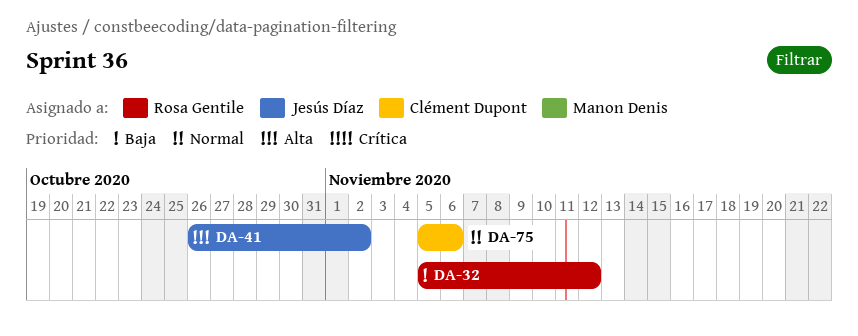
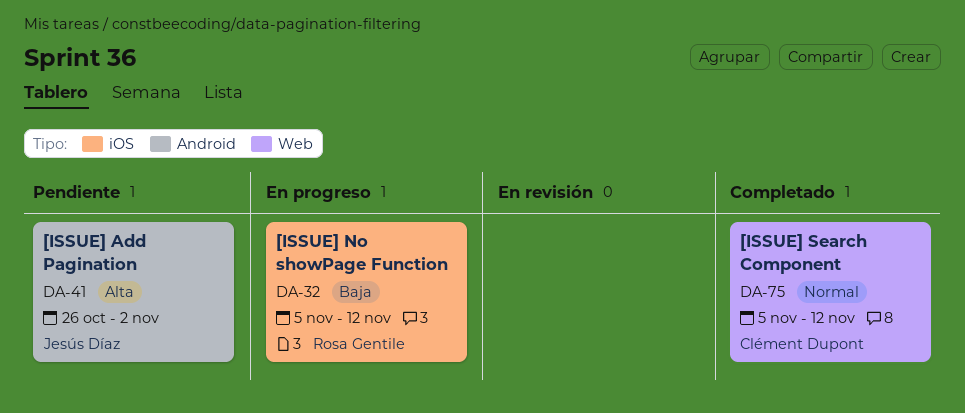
DA-75, due: Nov 6 -> Nov 12

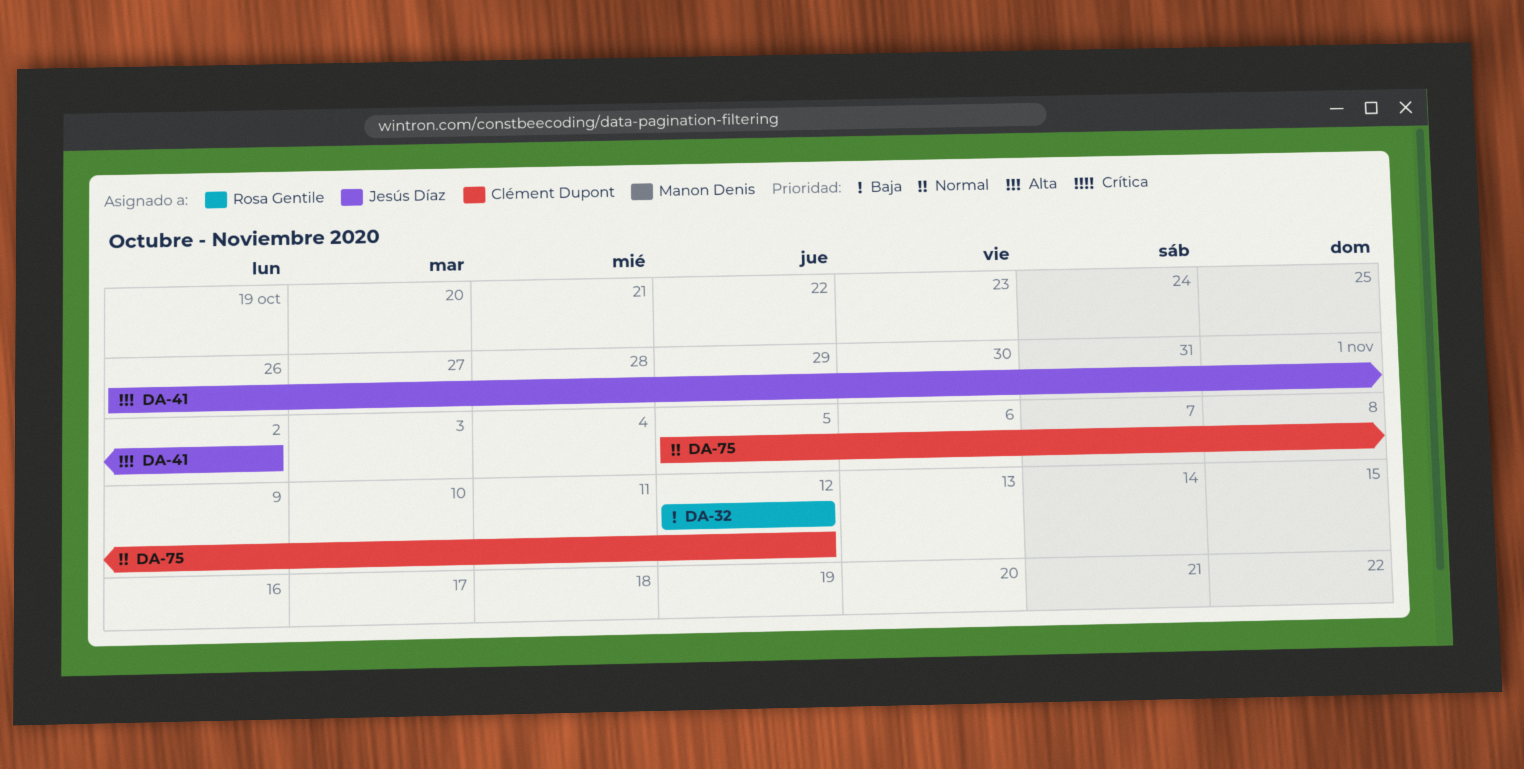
DA-32, start: Nov 5 -> Nov 12

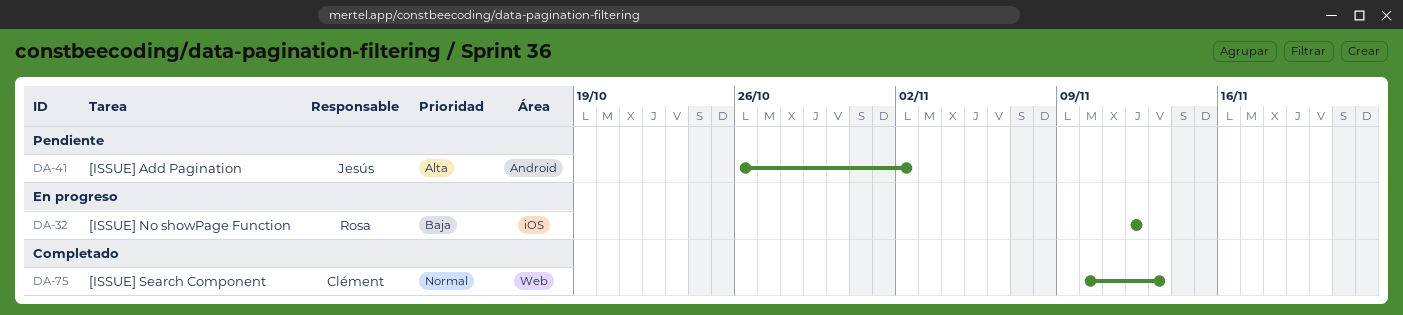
DA-75, start: Nov 5 -> Nov 10
DA-75, due: Nov 12 -> Nov 13

